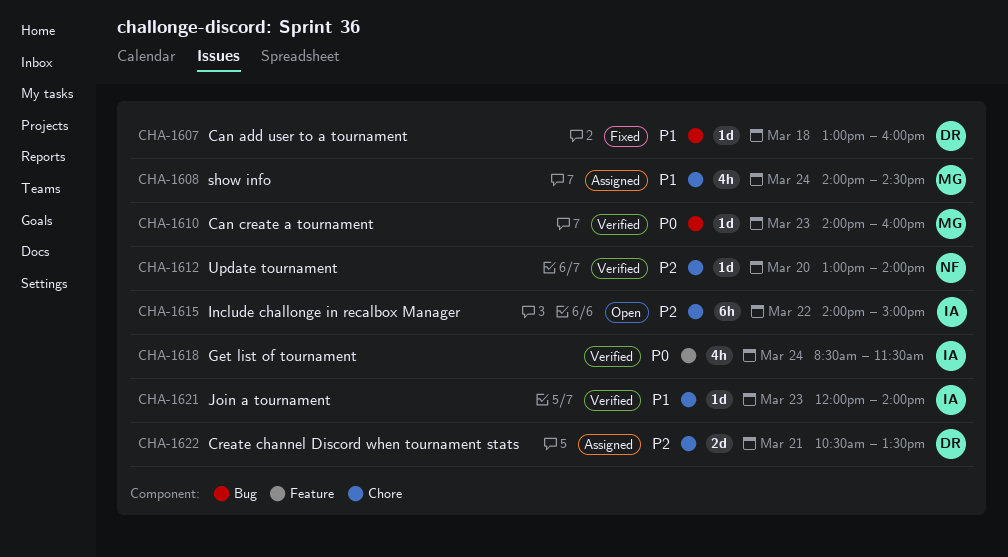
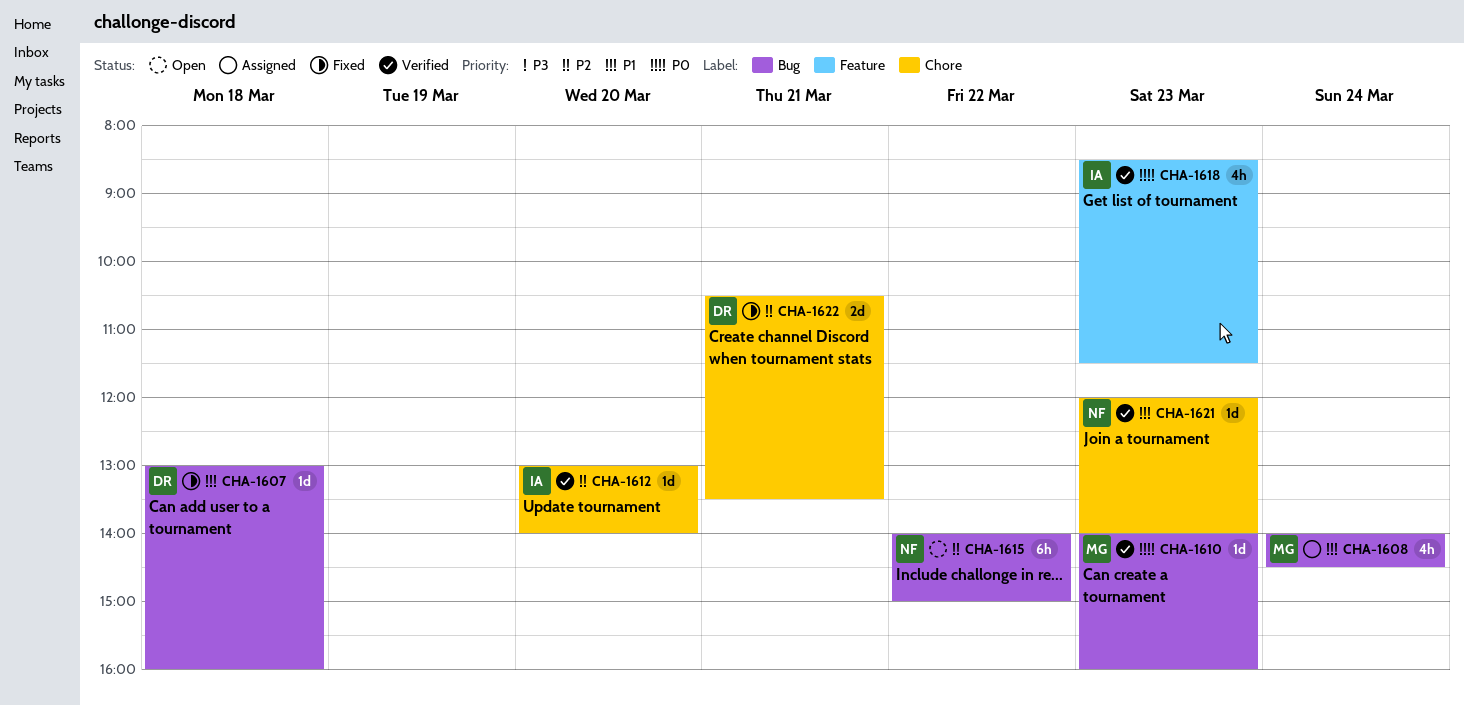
CHA-1608, label: Chore -> Bug
CHA-1612, owner: NF -> IA
CHA-1615, owner: IA -> NF
CHA-1615, label: Chore -> Bug
CHA-1618, day: Mar 24 -> Mar 23
CHA-1621, owner: IA -> NF
CHA-1622, status: Assigned -> Fixed

